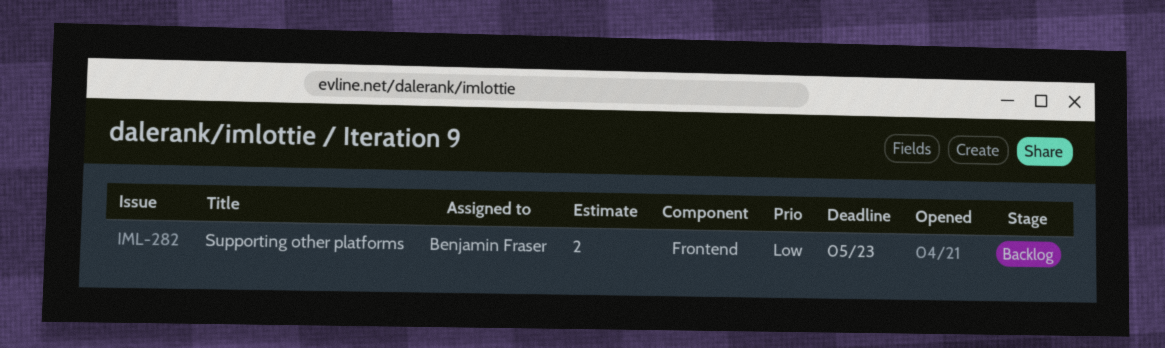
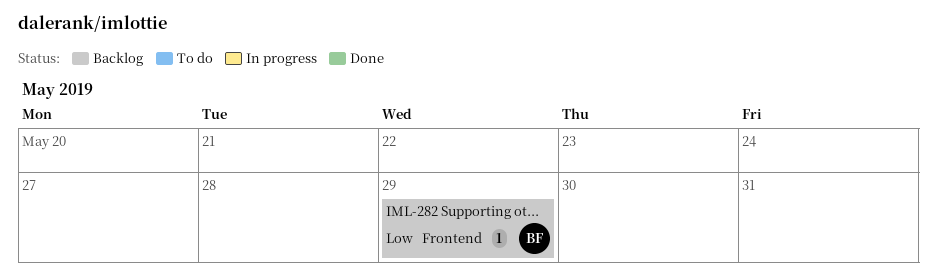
IML-282, estimate: 2 -> 1
IML-282, due: May 23 -> May 29

